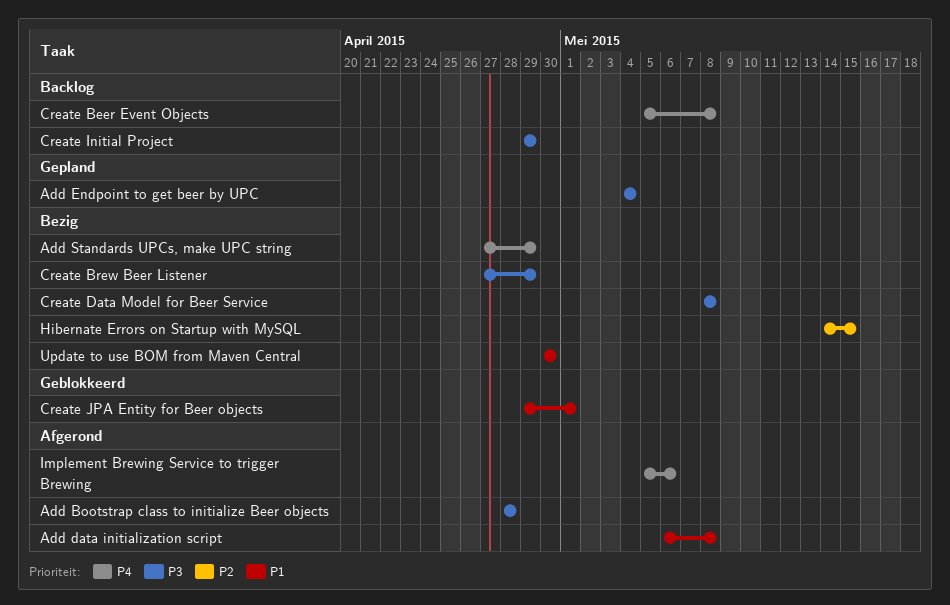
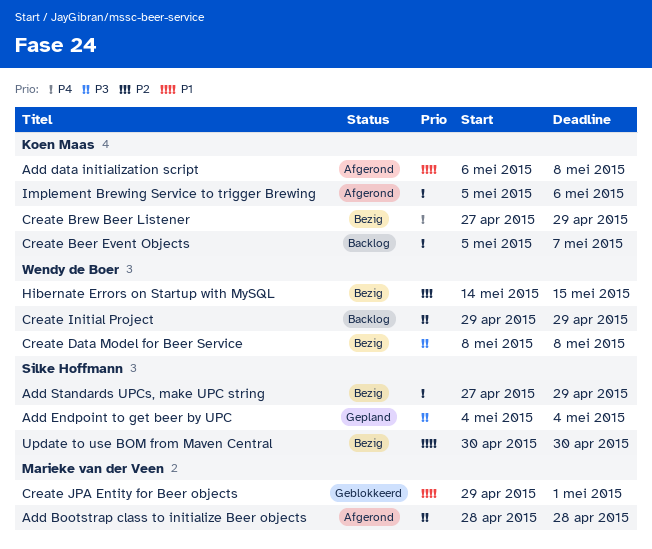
Create Beer Event Objects, due: May 8 -> May 7
Create Brew Beer Listener, priority: P3 -> P4

